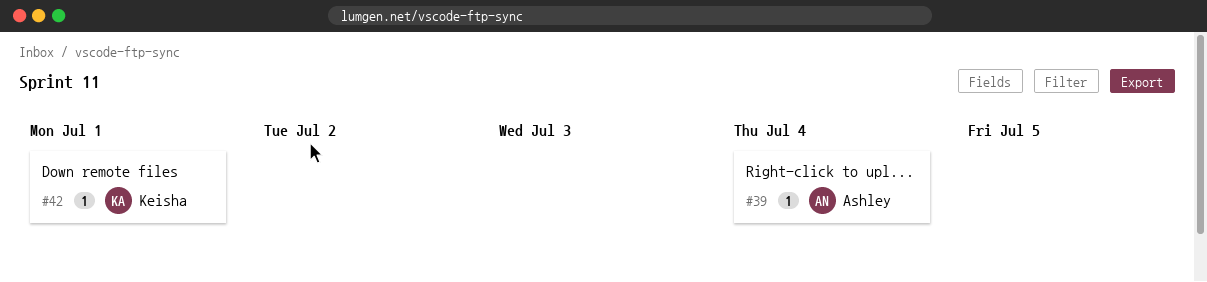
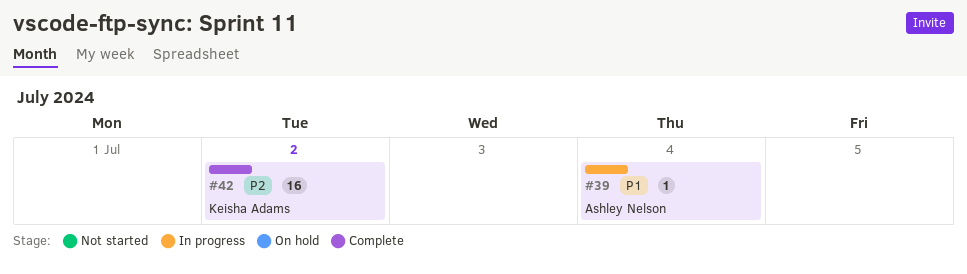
#42, estimate: 1 -> 16
#42, due: Jul 1 -> Jul 2

